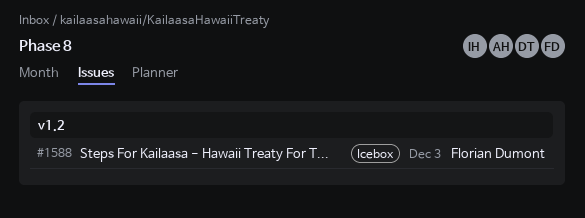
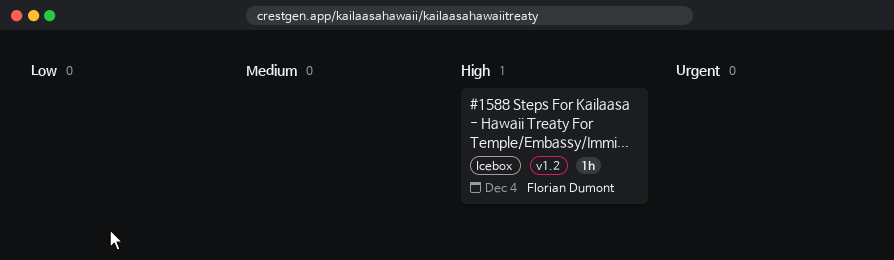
#1588, due: Dec 3 -> Dec 4

